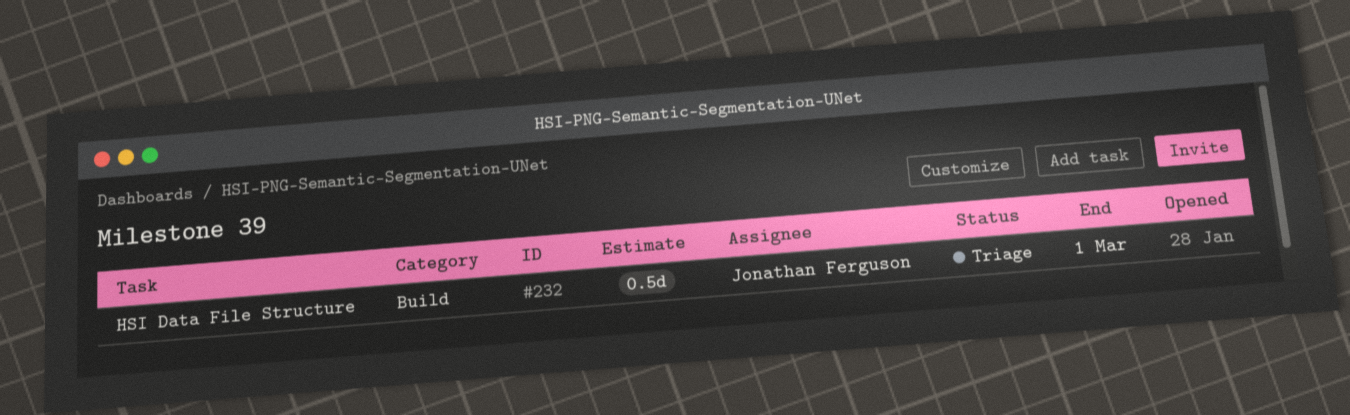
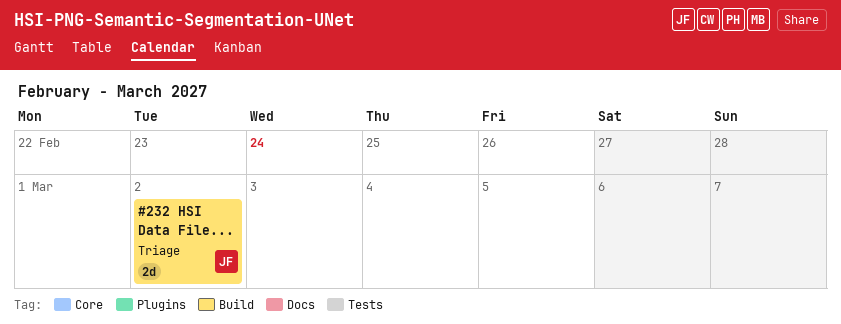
#232, estimate: 0.5d -> 2d
#232, due: Mar 1 -> Mar 2

